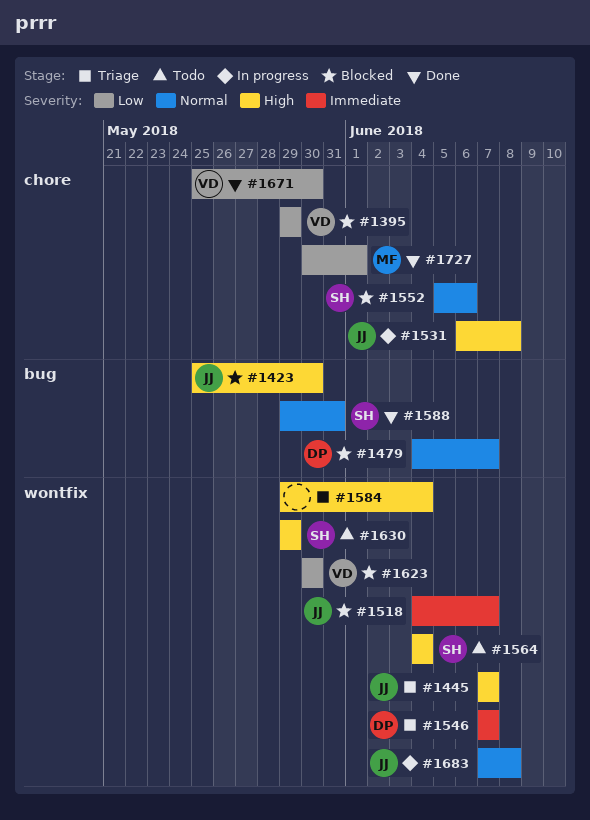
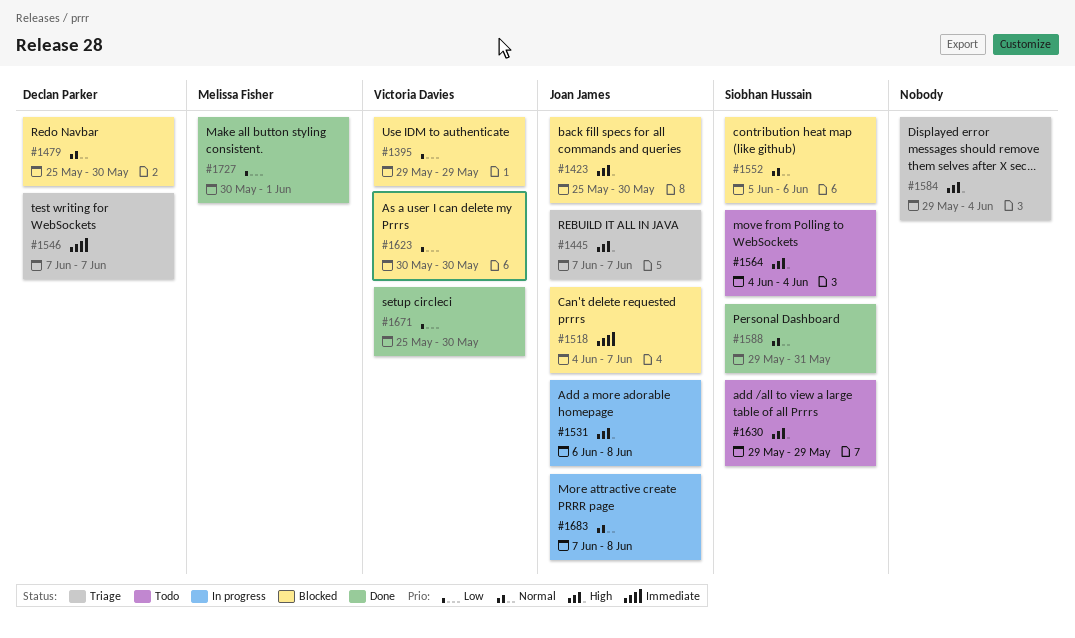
#1479, start: Jun 4 -> May 25
#1479, due: Jun 7 -> May 30

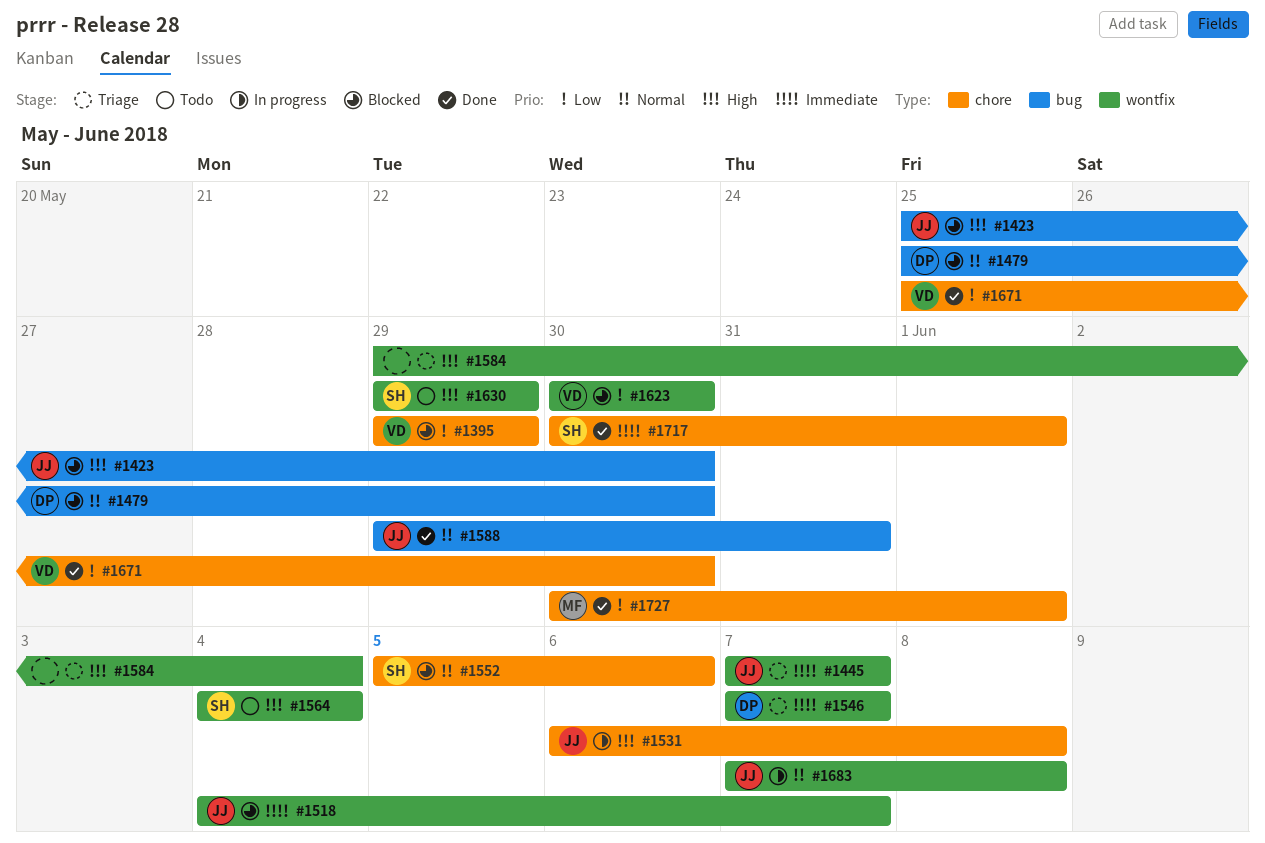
#1445, priority: High -> Immediate
#1588, owner: Siobhan Hussain -> Joan James
#1717: none -> present

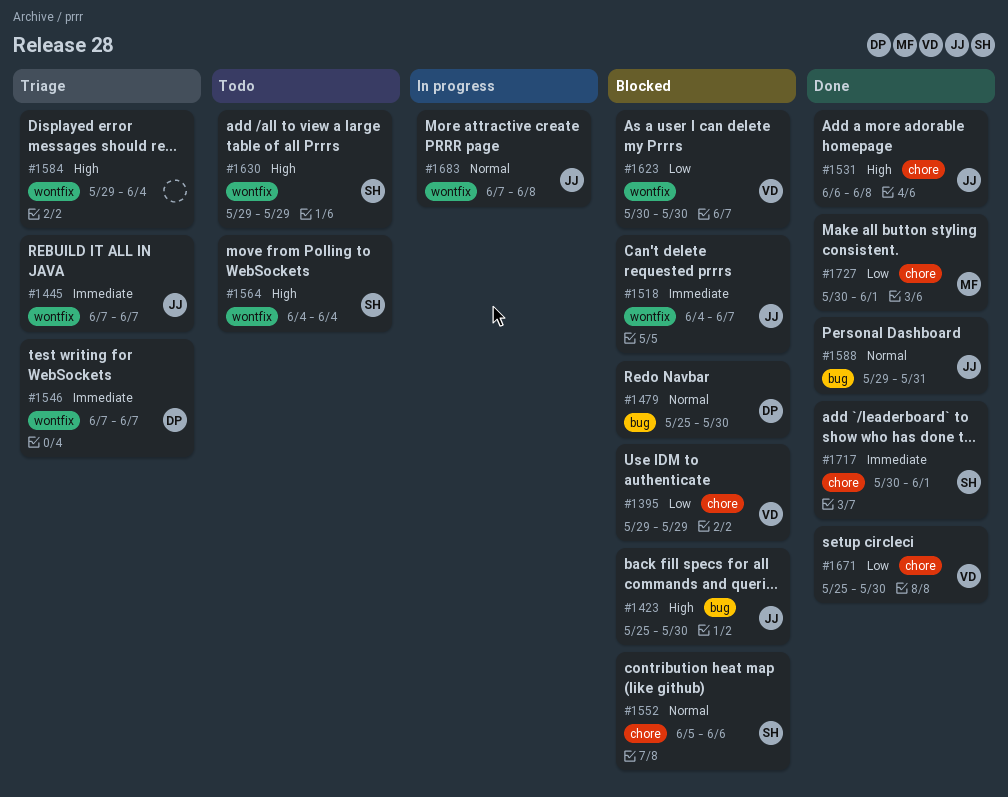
#1531, status: In progress -> Done

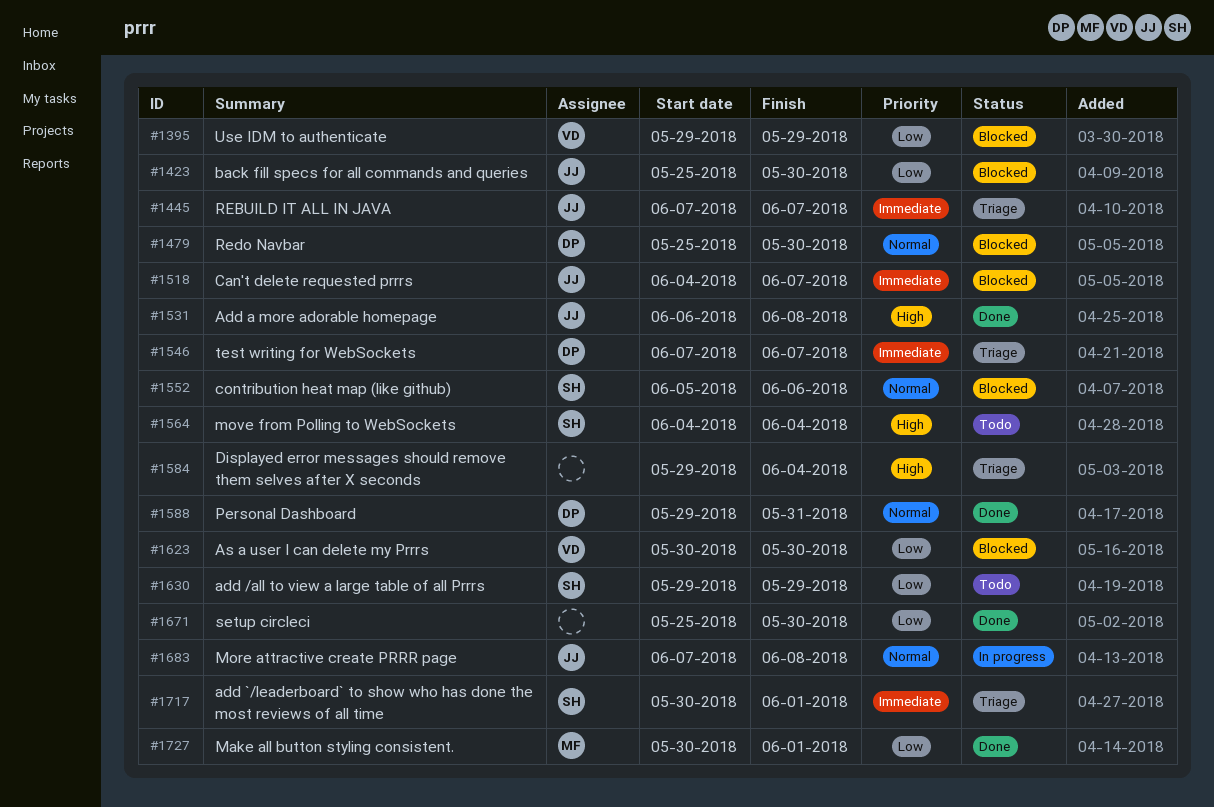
#1423, priority: High -> Low
#1588, owner: JJ -> DP
#1630, priority: High -> Low
#1671, owner: VD -> none
#1717, status: Done -> Triage

